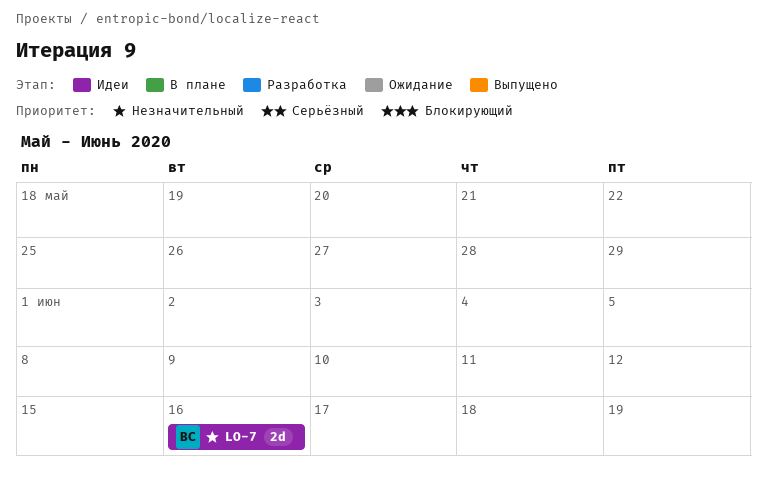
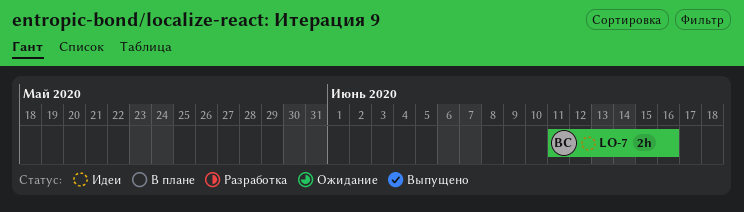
LO-7, estimate: 2d -> 2h
LO-7, start: Jun 16 -> Jun 11

